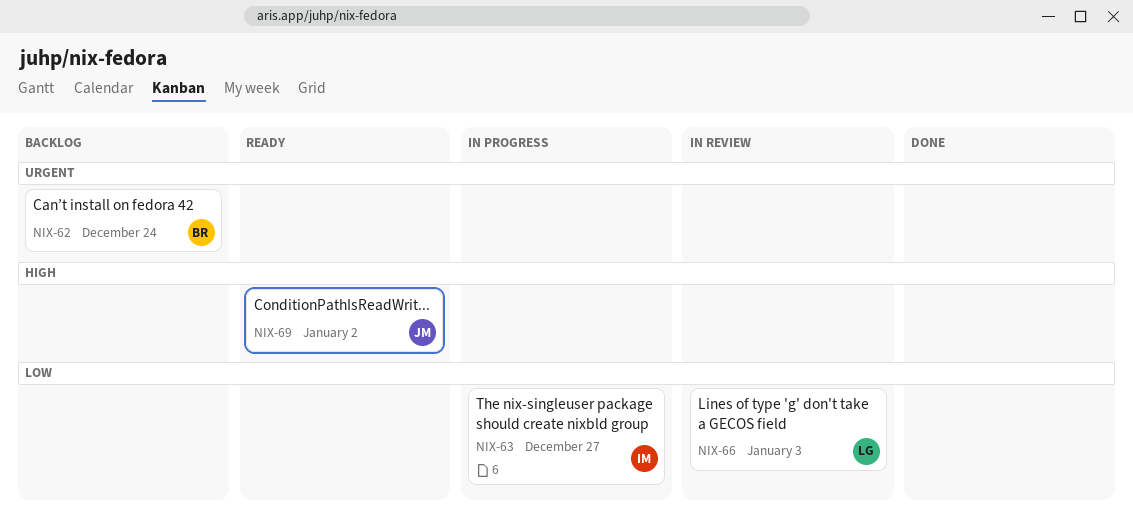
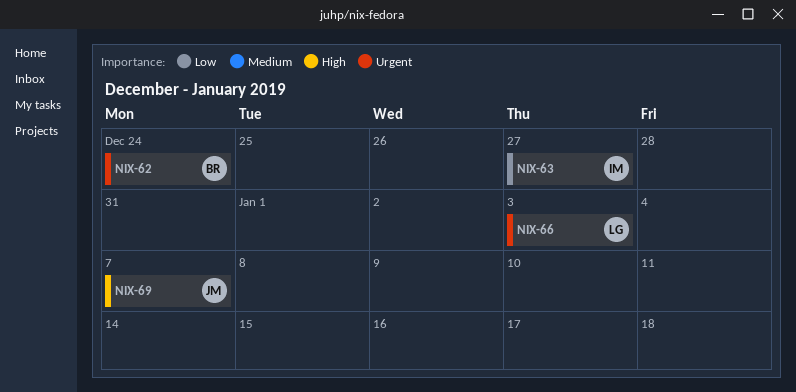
NIX-66, priority: Low -> Urgent
NIX-69, due: Jan 2 -> Jan 7

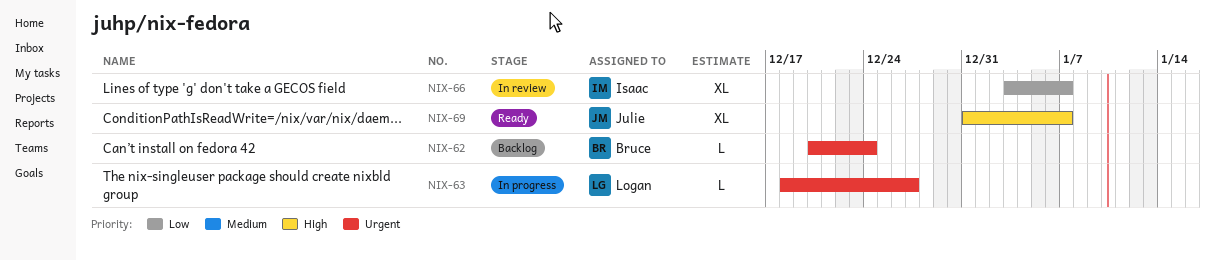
NIX-63, owner: Isaac -> Logan
NIX-63, priority: Low -> Urgent
NIX-66, owner: Logan -> Isaac
NIX-66, priority: Urgent -> Low
NIX-66, due: Jan 3 -> Jan 7

